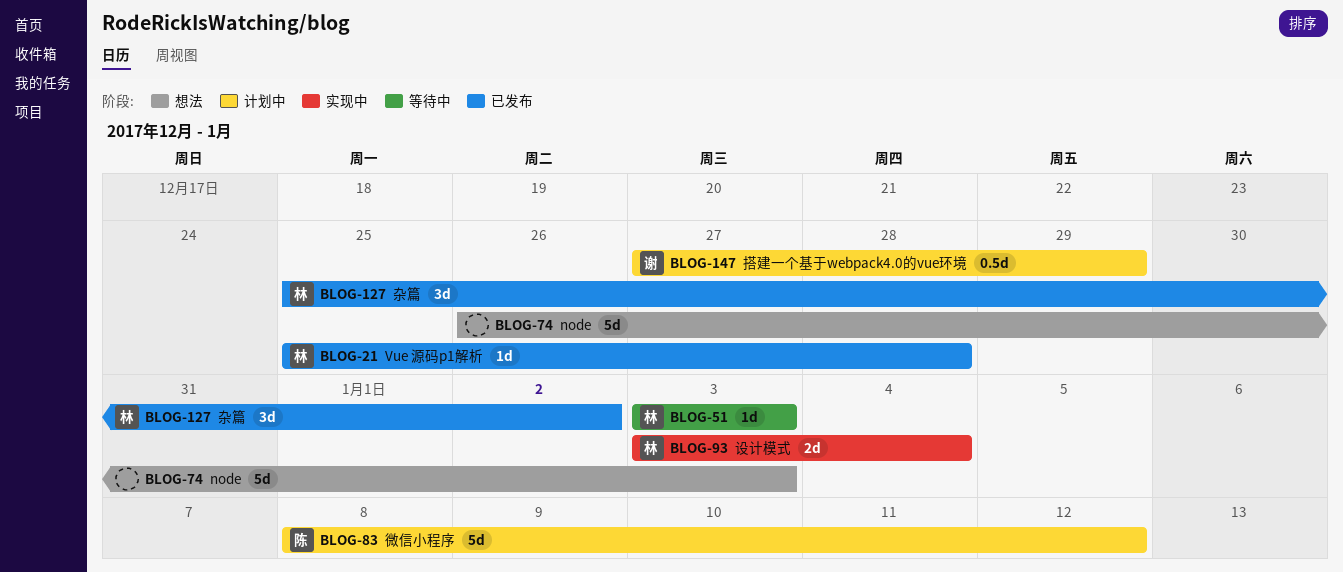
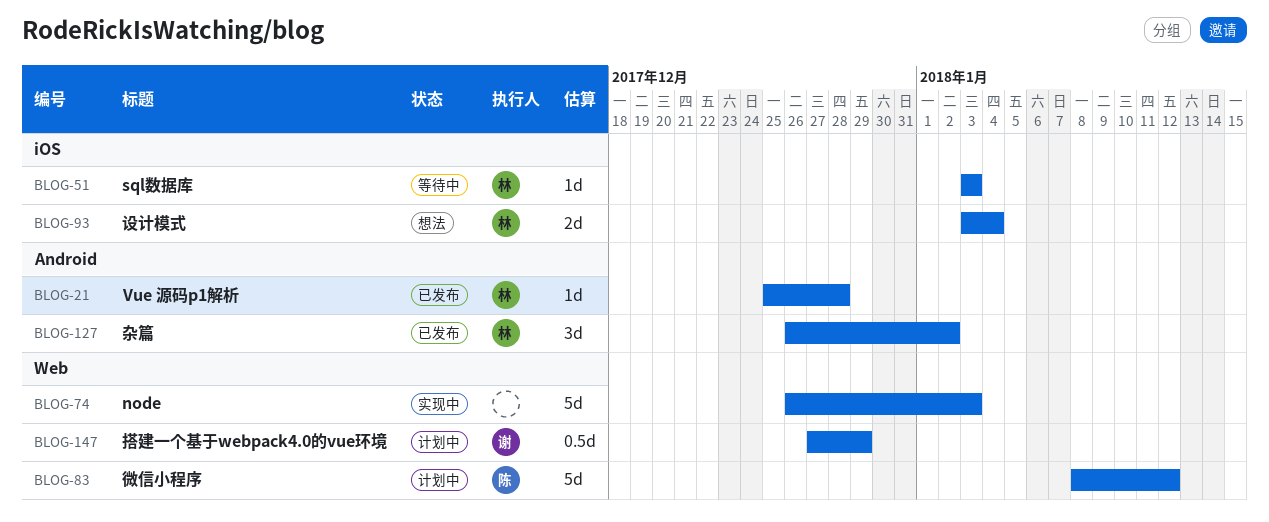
BLOG-74, status: 想法 -> 实现中
BLOG-93, status: 实现中 -> 想法
BLOG-127, start: Dec 25 -> Dec 26

